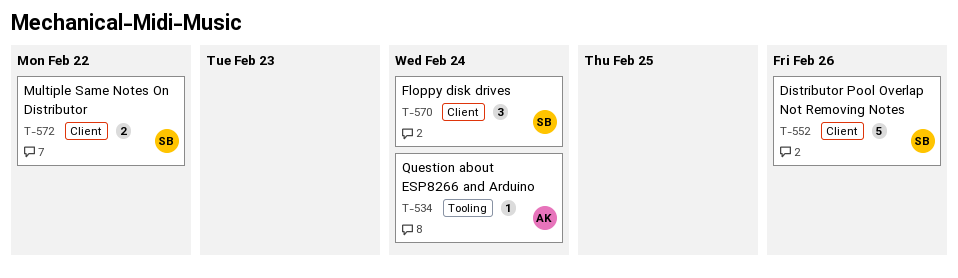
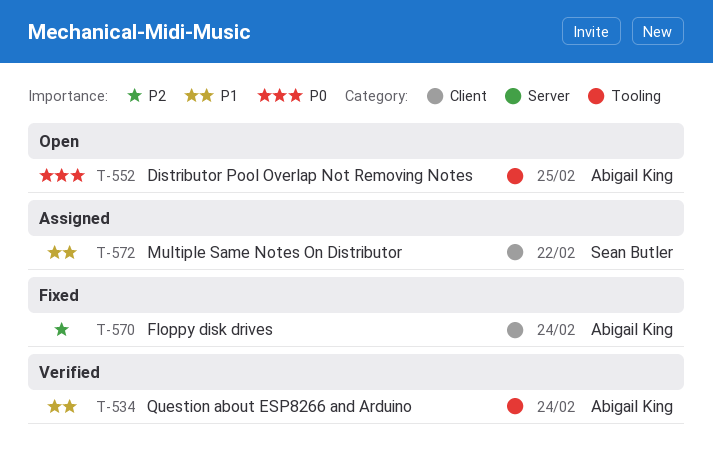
T-552, owner: Sean Butler -> Abigail King
T-552, label: Client -> Tooling
T-552, due: Feb 26 -> Feb 25
T-570, owner: Sean Butler -> Abigail King

